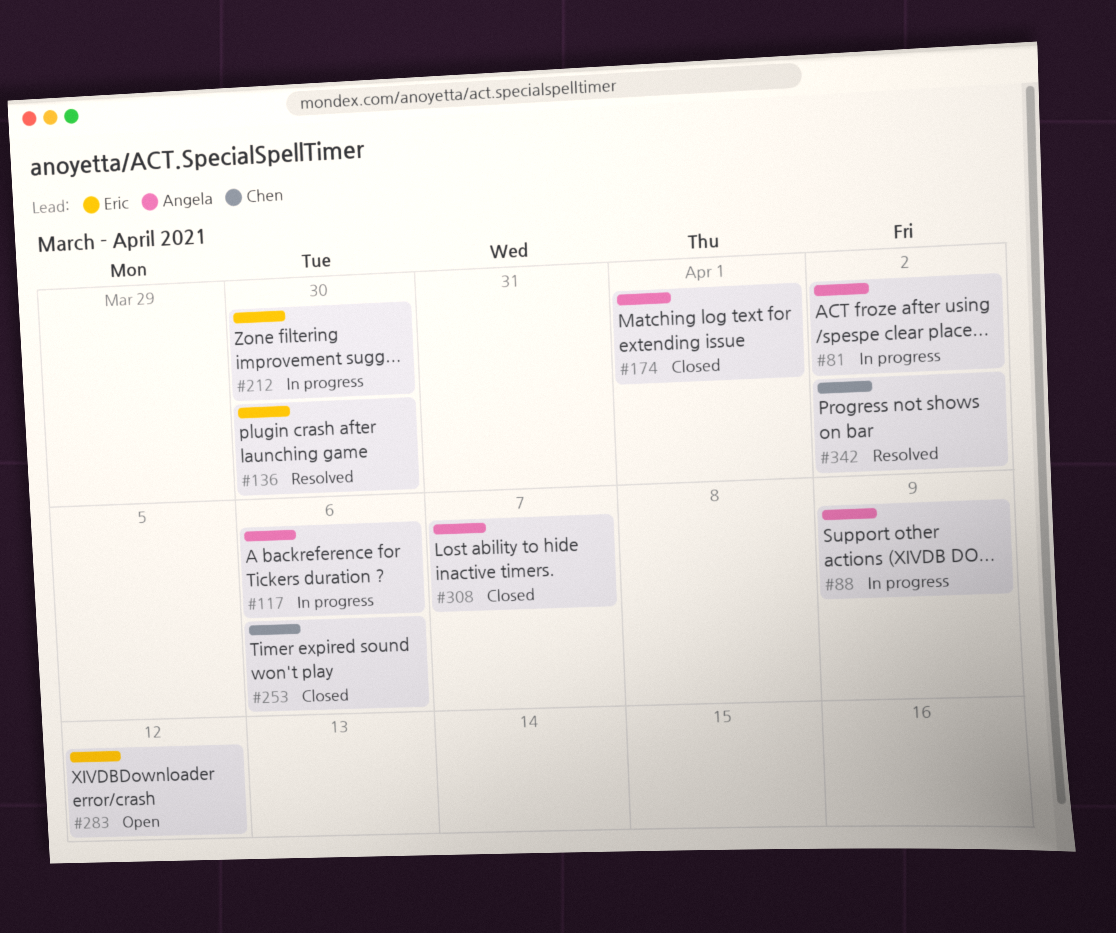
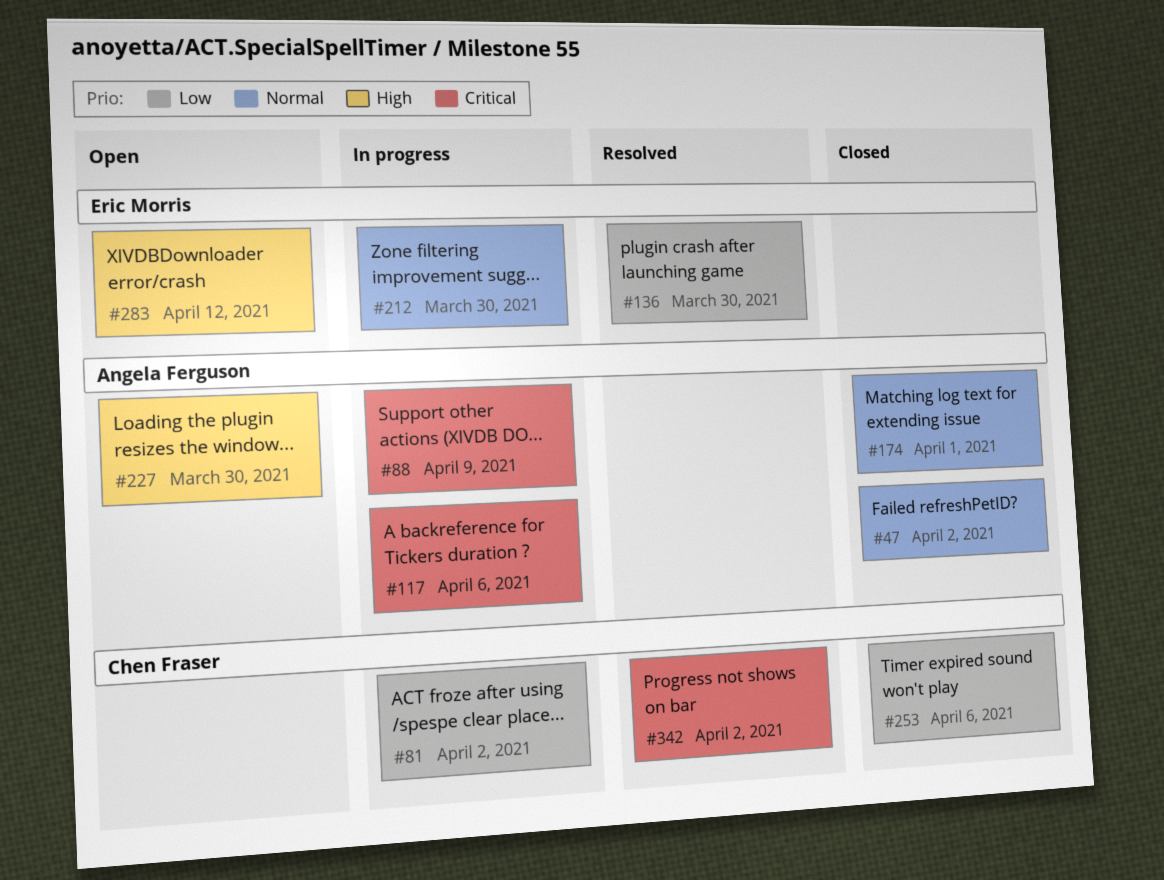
#47: none -> present
#81, owner: Angela Ferguson -> Chen Fraser
#227: none -> present
#308: present -> none

